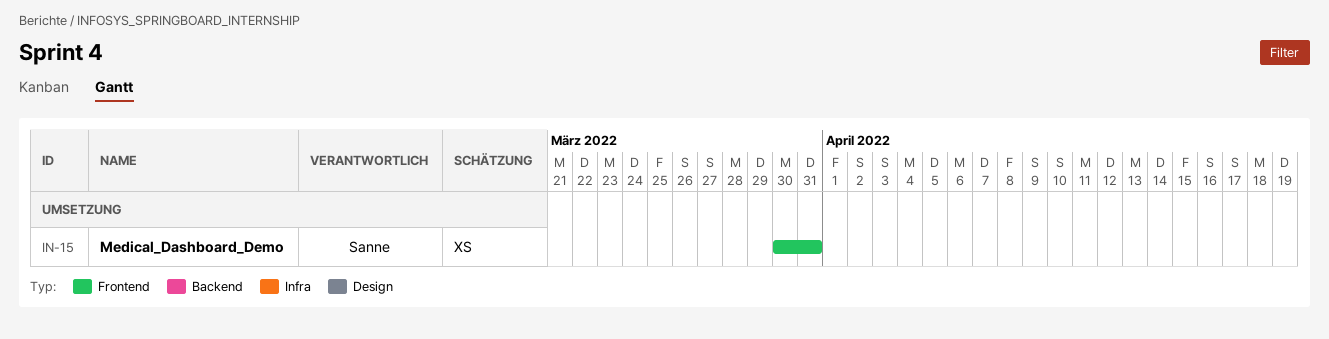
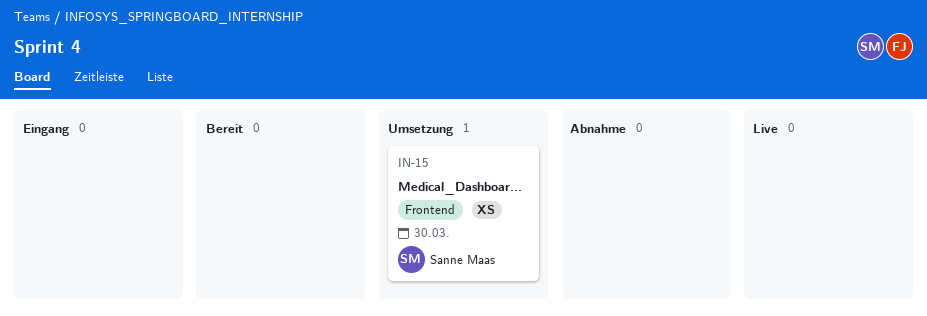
IN-15, due: Mar 31 -> Mar 30

